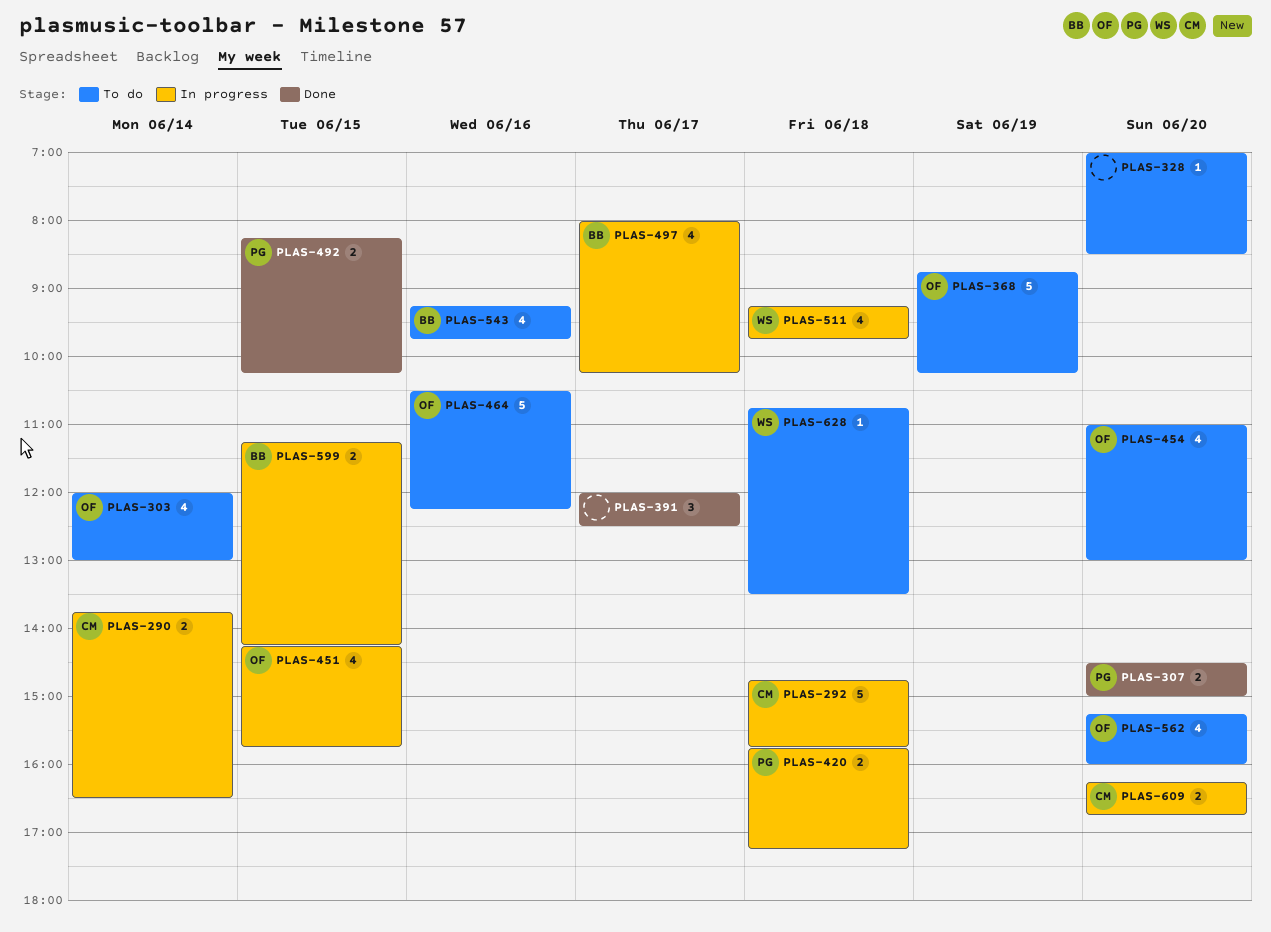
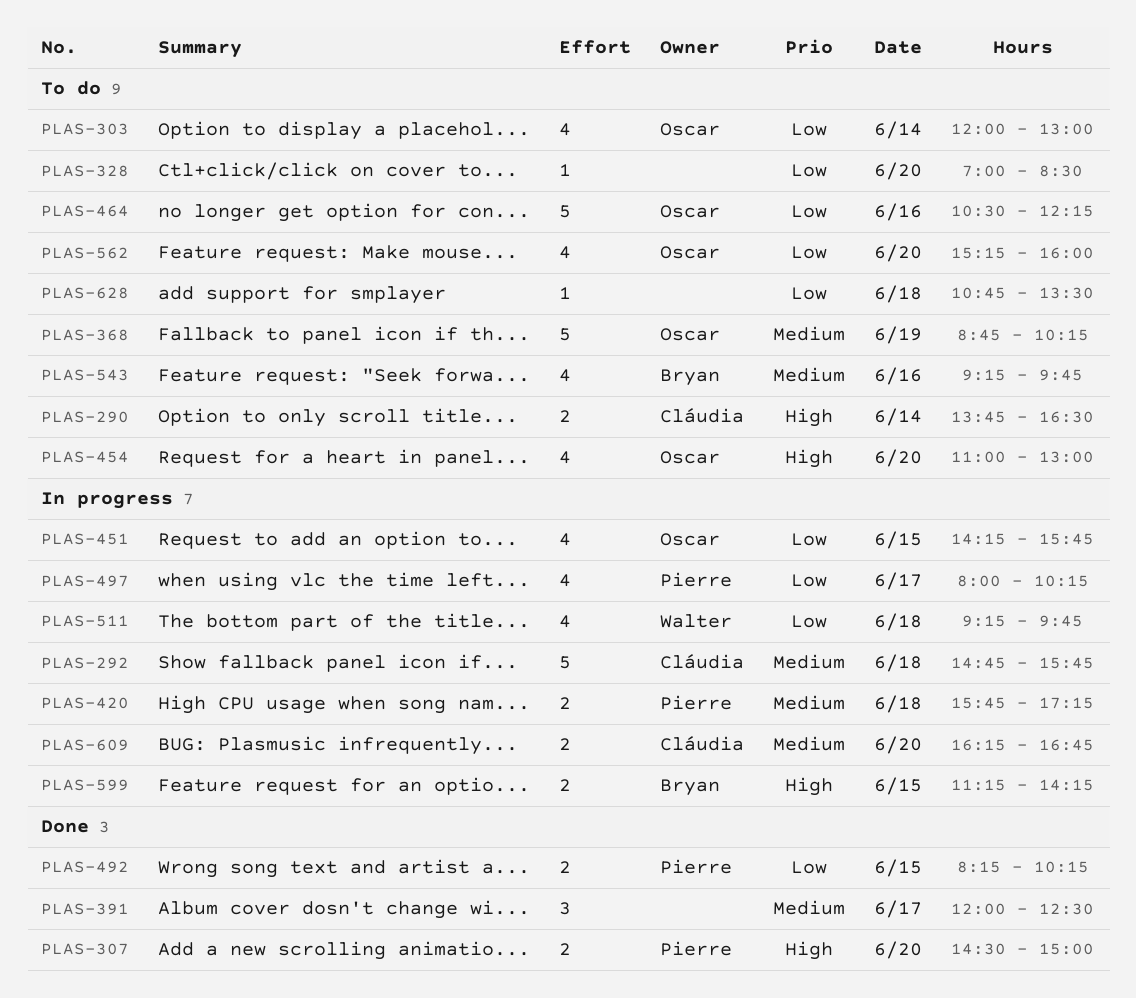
PLAS-290, status: In progress -> To do
PLAS-497, owner: Bryan -> Pierre
PLAS-628, owner: Walter -> none

